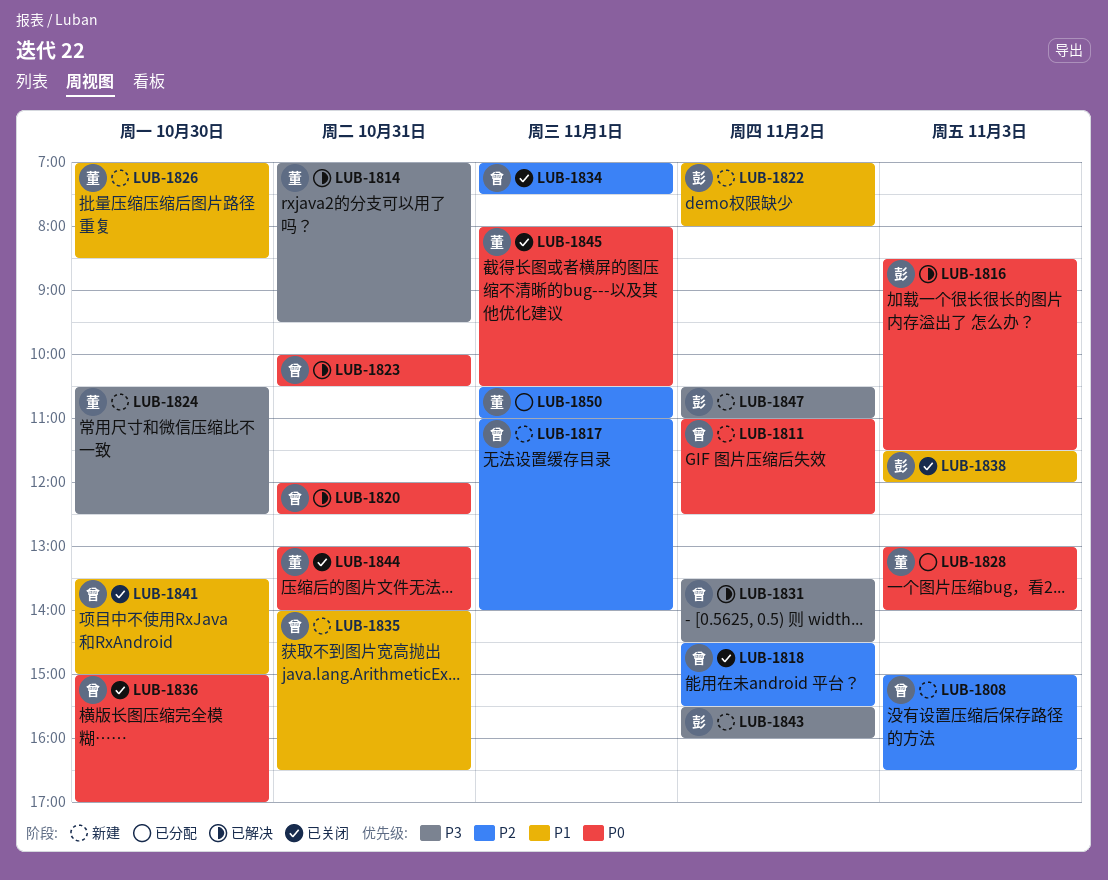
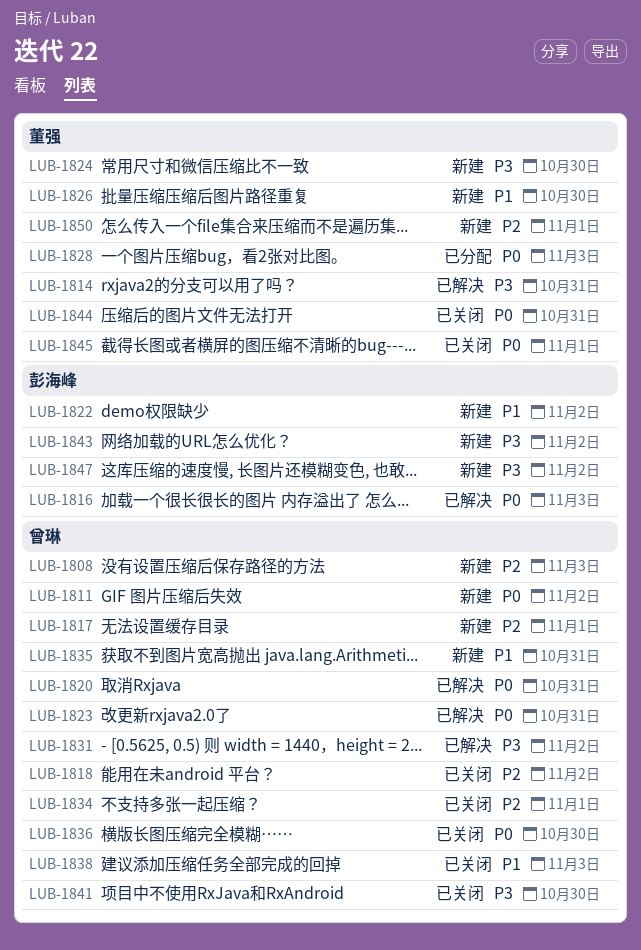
LUB-1838, owner: 彭海峰 -> 曾琳
LUB-1841, priority: P1 -> P3
LUB-1850, status: 已分配 -> 新建

